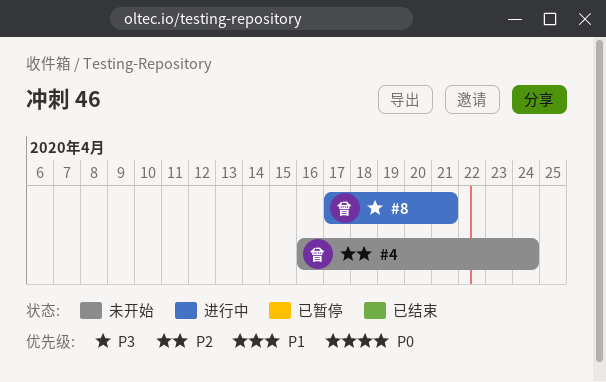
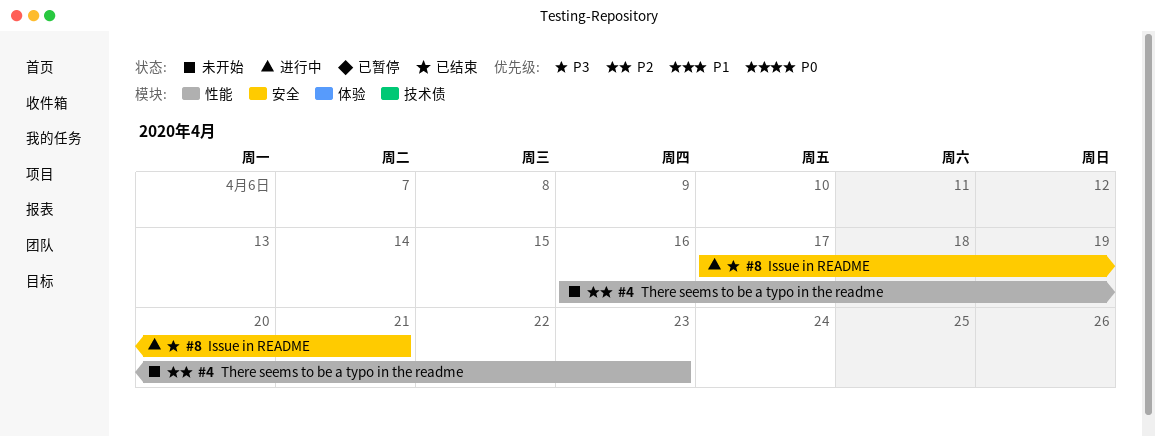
#4, due: Apr 24 -> Apr 23

